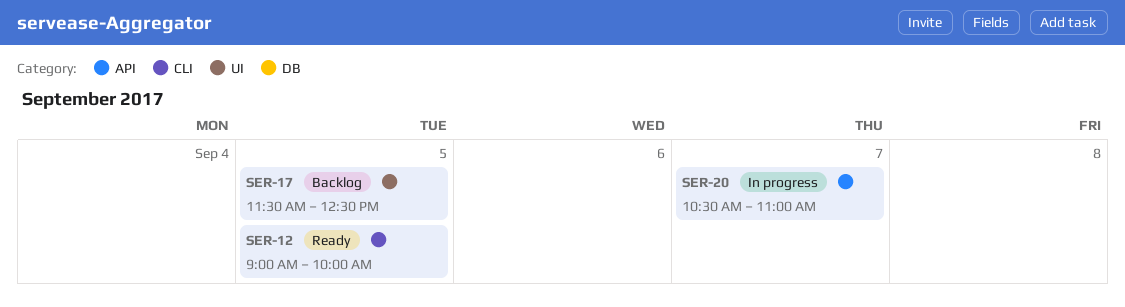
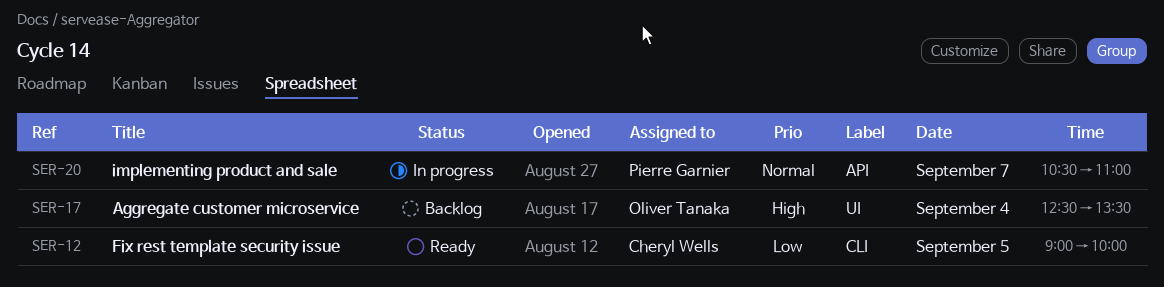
SER-17, day: Sep 5 -> Sep 4
SER-17, begins: 11:30 -> 12:30
SER-17, ends: 12:30 -> 13:30

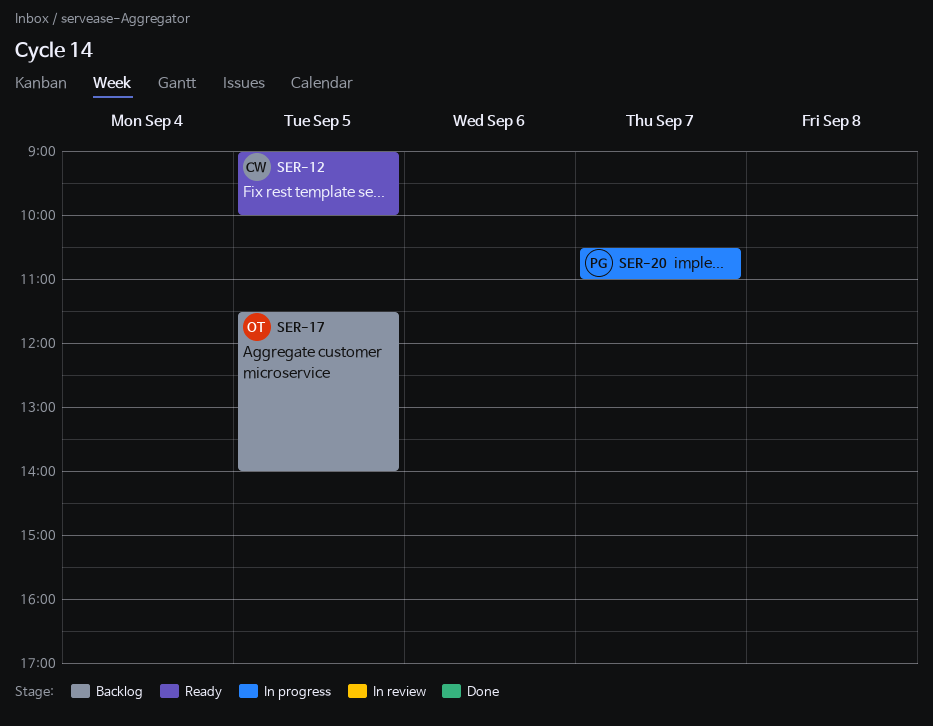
SER-17, day: Sep 4 -> Sep 5
SER-17, begins: 12:30 -> 11:30
SER-17, ends: 13:30 -> 14:00

